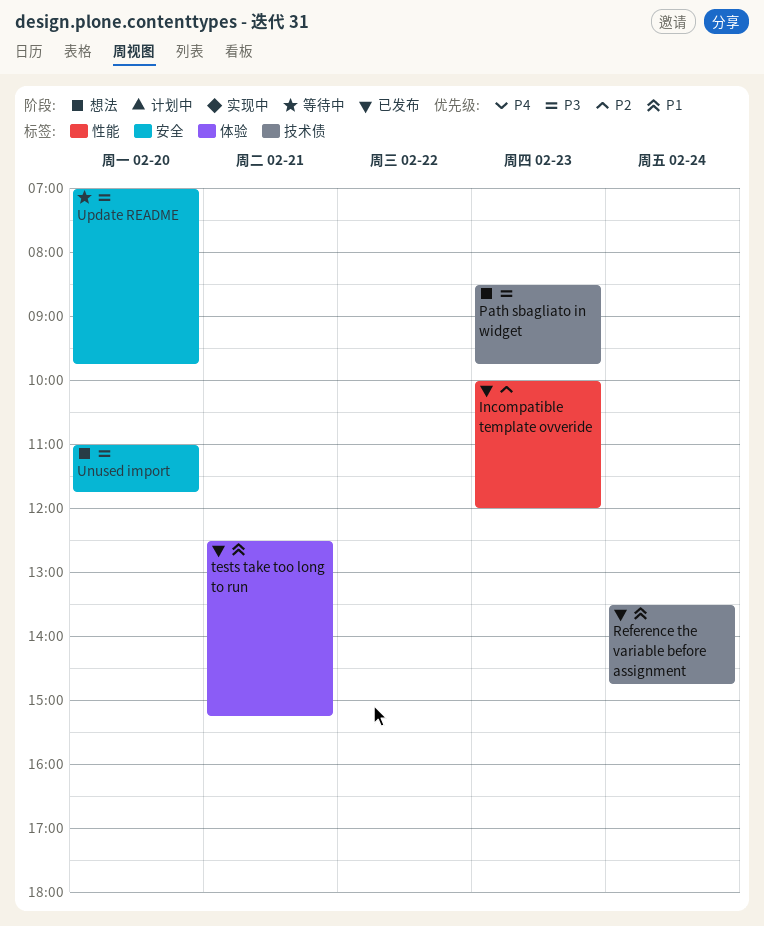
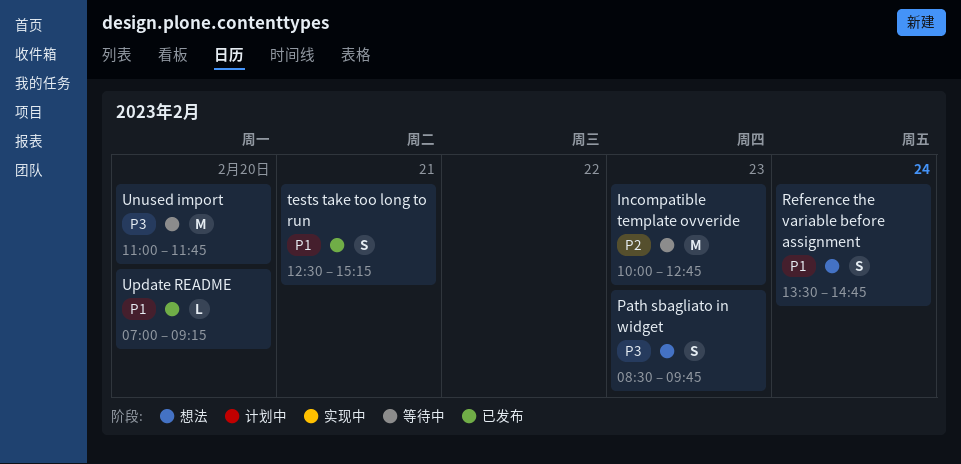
Incompatible template ovveride, status: 已发布 -> 等待中
Incompatible template ovveride, ends: 12:00 -> 12:45
Reference the variable before assignment, status: 已发布 -> 想法
Unused import, status: 想法 -> 等待中
Update README, status: 等待中 -> 已发布
Update README, priority: P3 -> P1
Update README, ends: 09:45 -> 09:15

